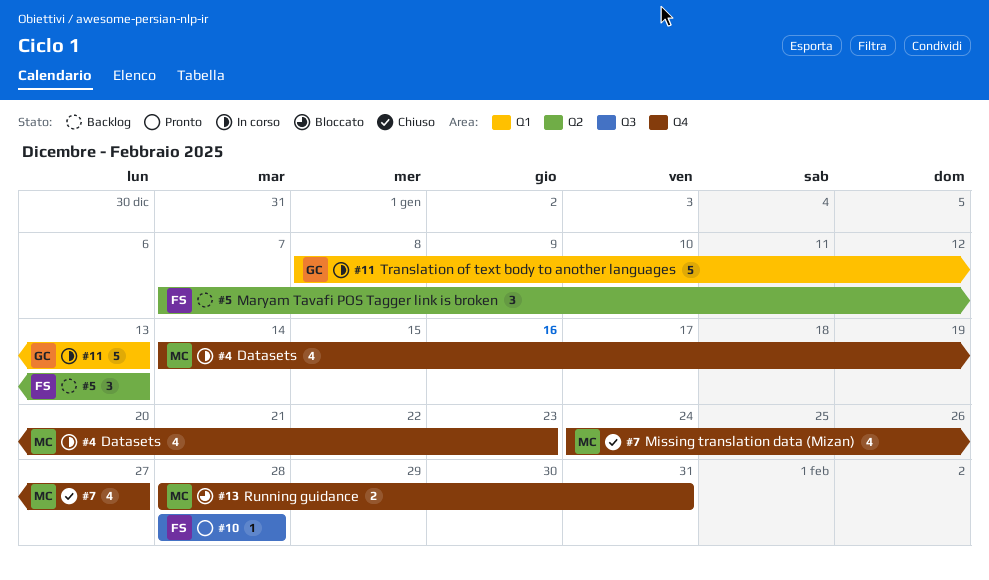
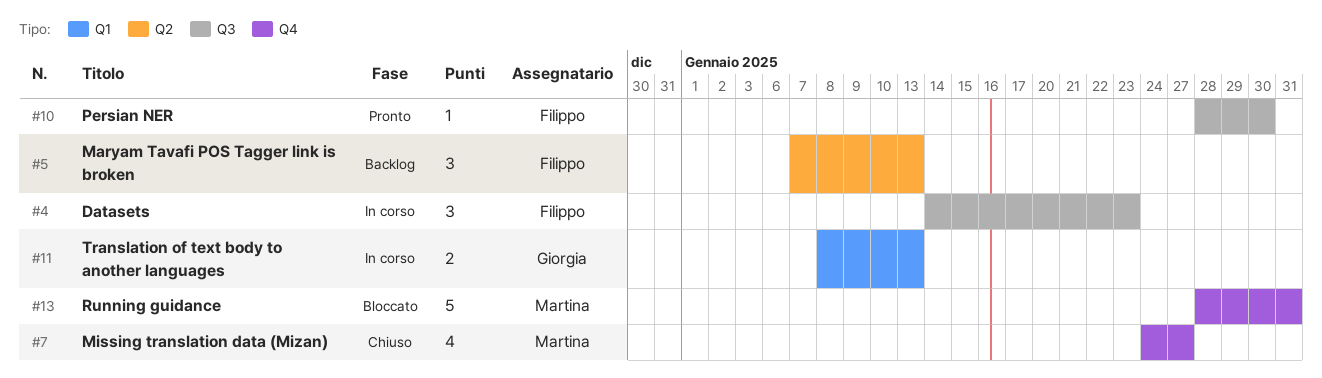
#4, owner: Martina -> Filippo
#4, label: Q4 -> Q3
#4, estimate: 4 -> 3
#10, due: Jan 28 -> Jan 30
#11, estimate: 5 -> 2
#13, estimate: 2 -> 5

